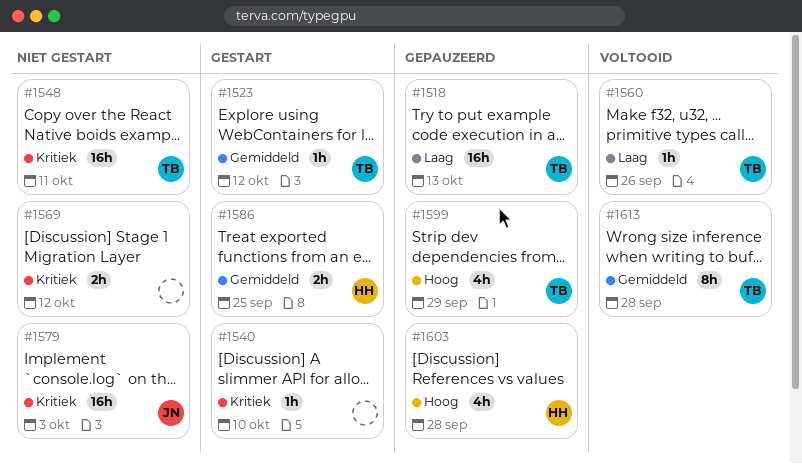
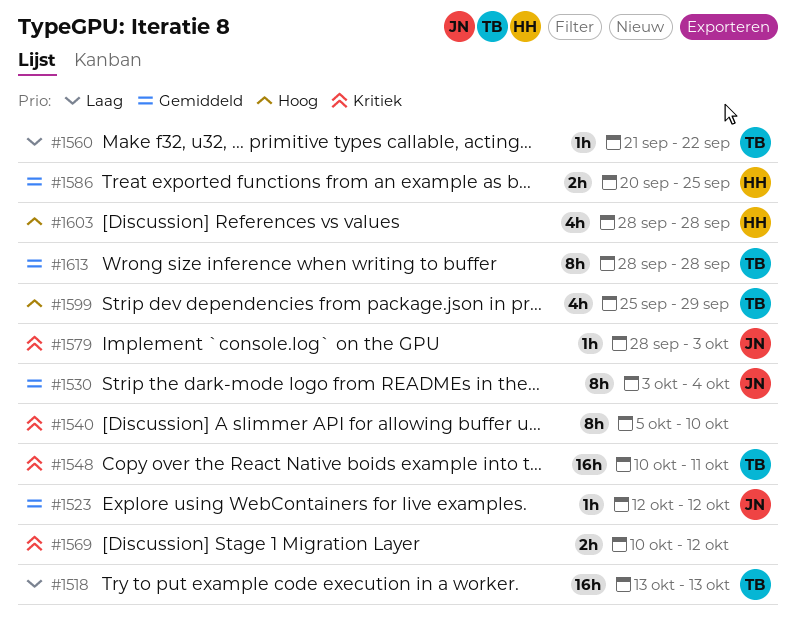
#1523, owner: TB -> JN
#1530: none -> present
#1540, estimate: 1h -> 8h
#1560, due: Sep 26 -> Sep 22
#1579, estimate: 16h -> 1h

